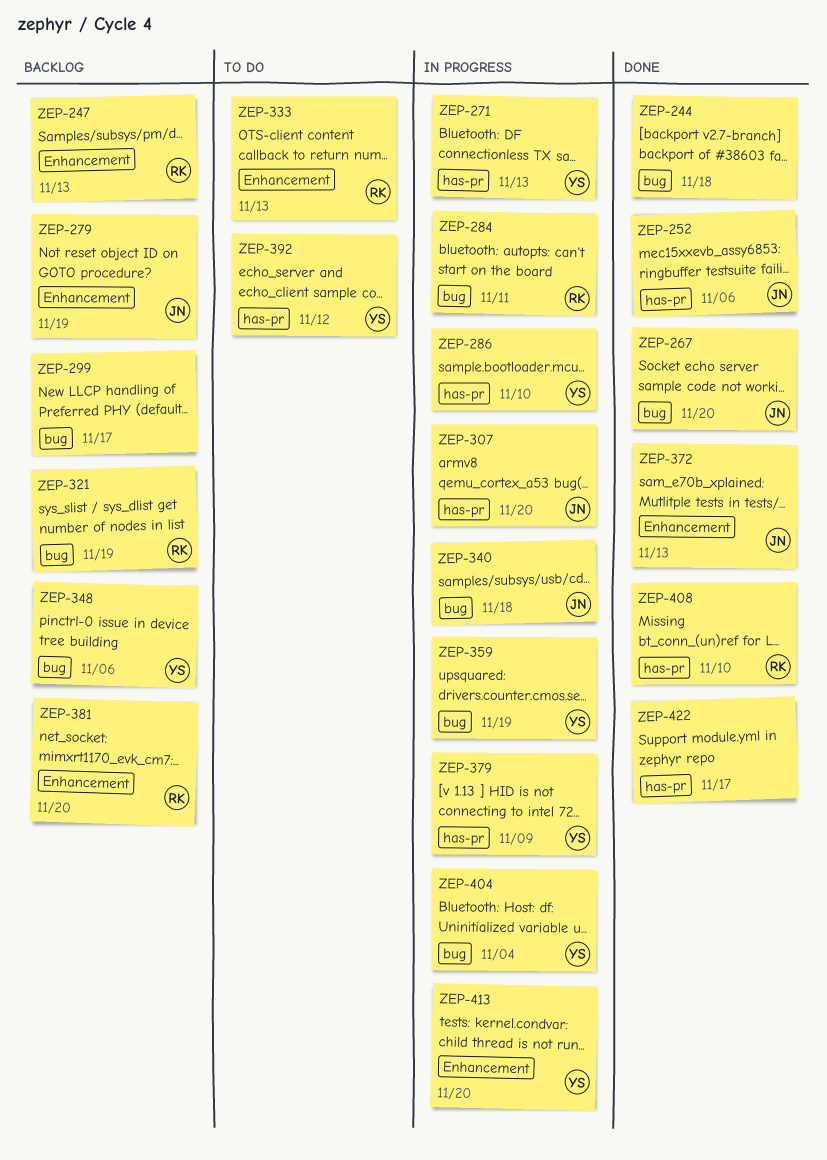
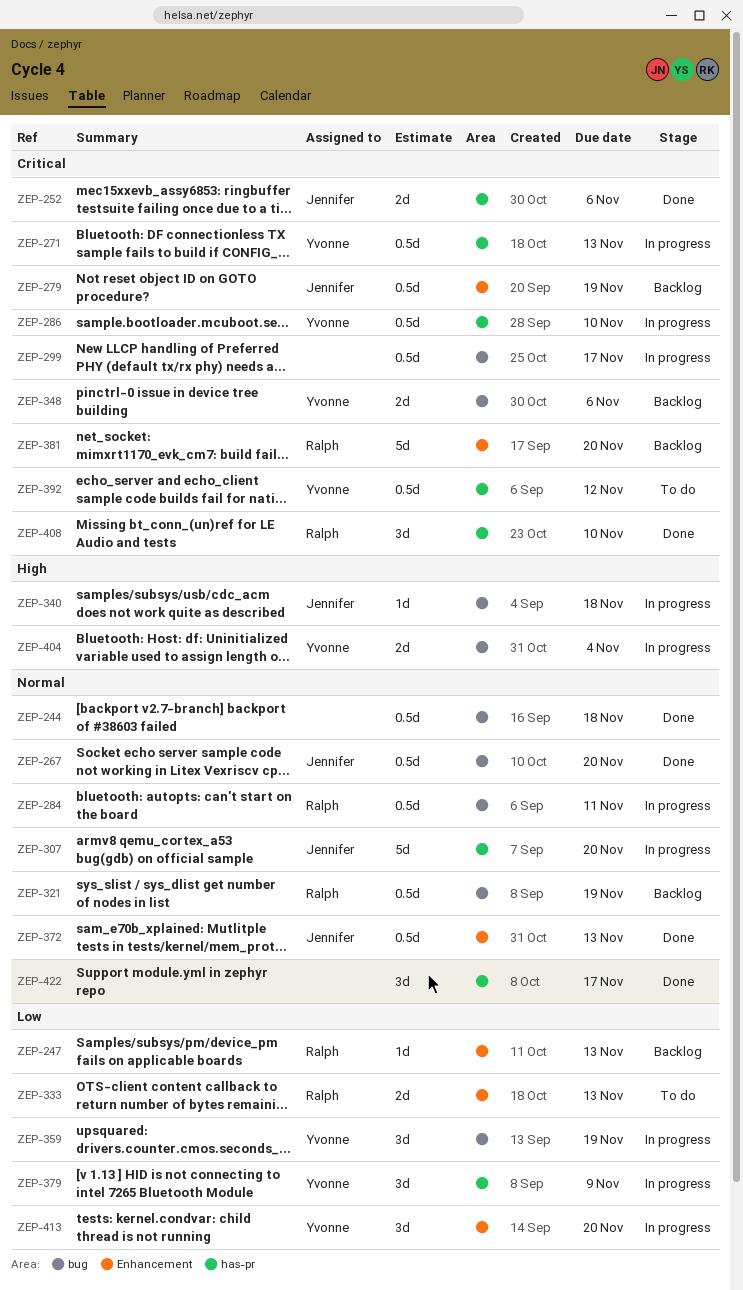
ZEP-299, status: Backlog -> In progress

